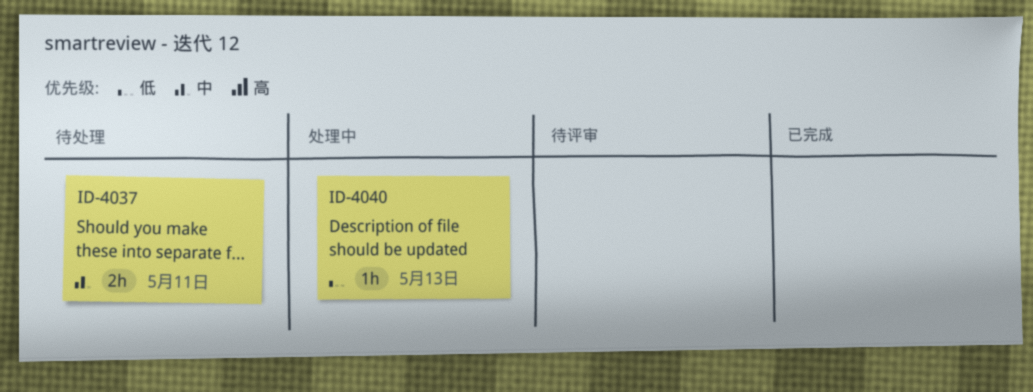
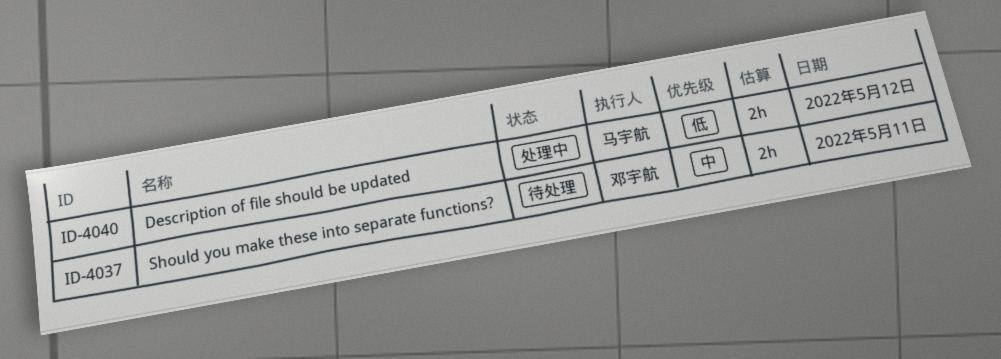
ID-4040, estimate: 1h -> 2h
ID-4040, day: May 13 -> May 12

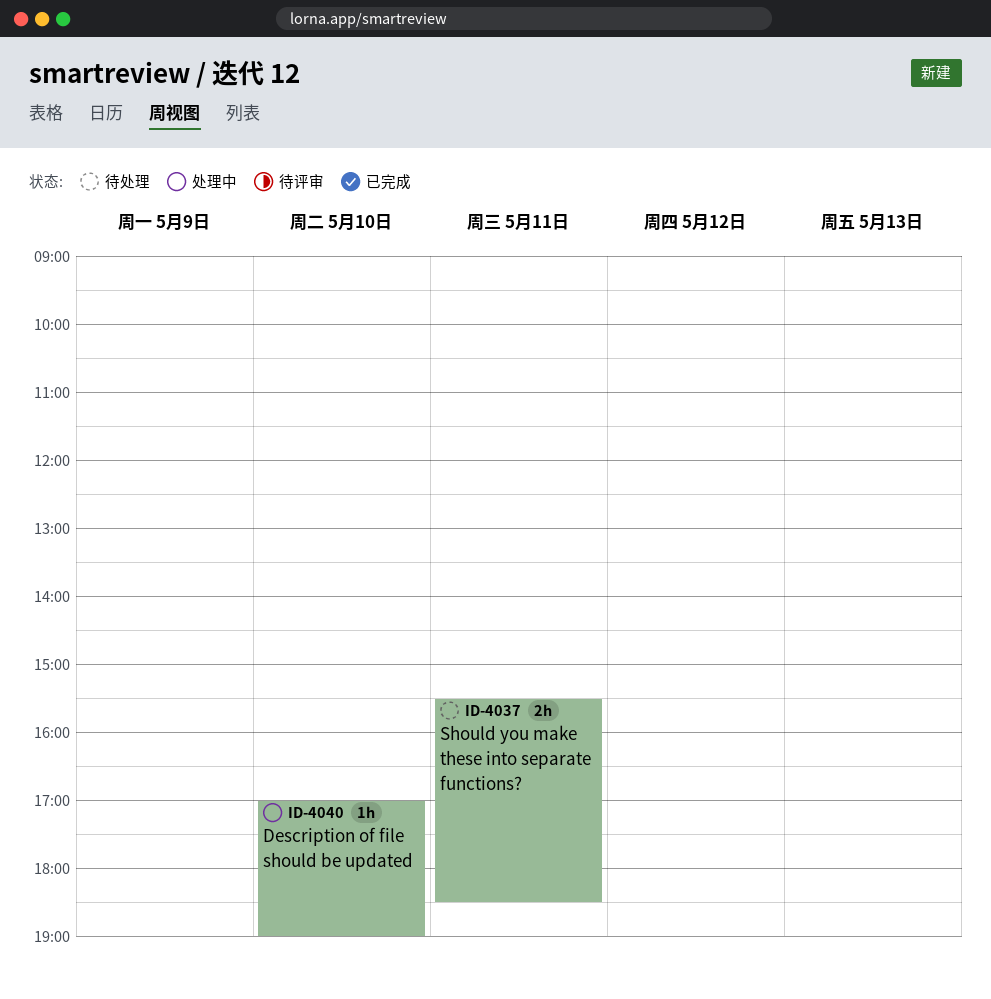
ID-4040, estimate: 2h -> 1h
ID-4040, day: May 12 -> May 10

